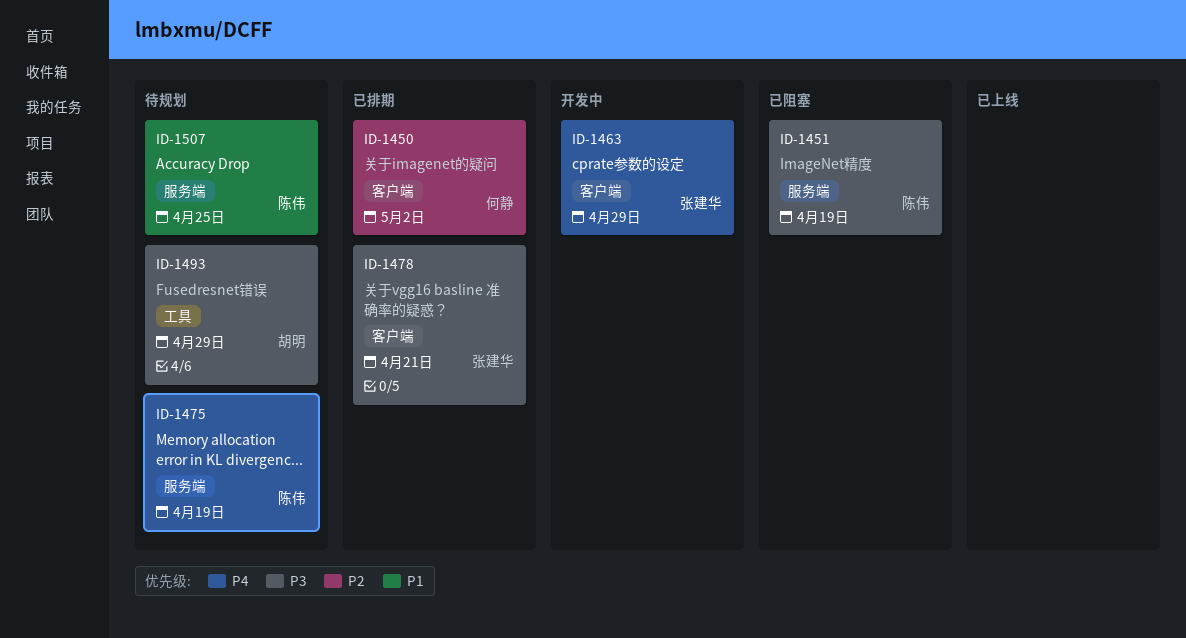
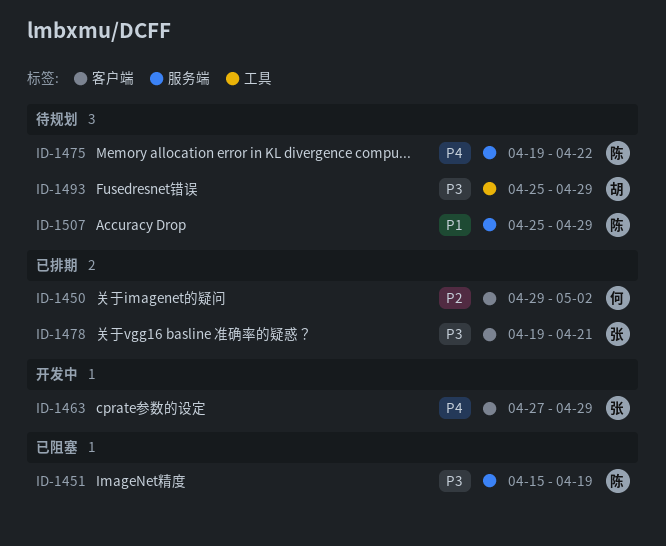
ID-1475, due: Apr 19 -> Apr 22
ID-1507, due: Apr 25 -> Apr 29

